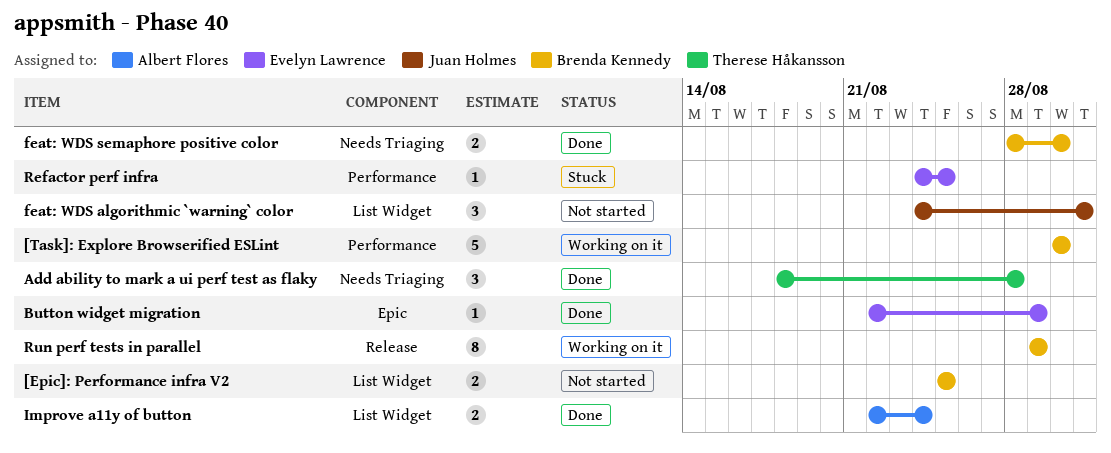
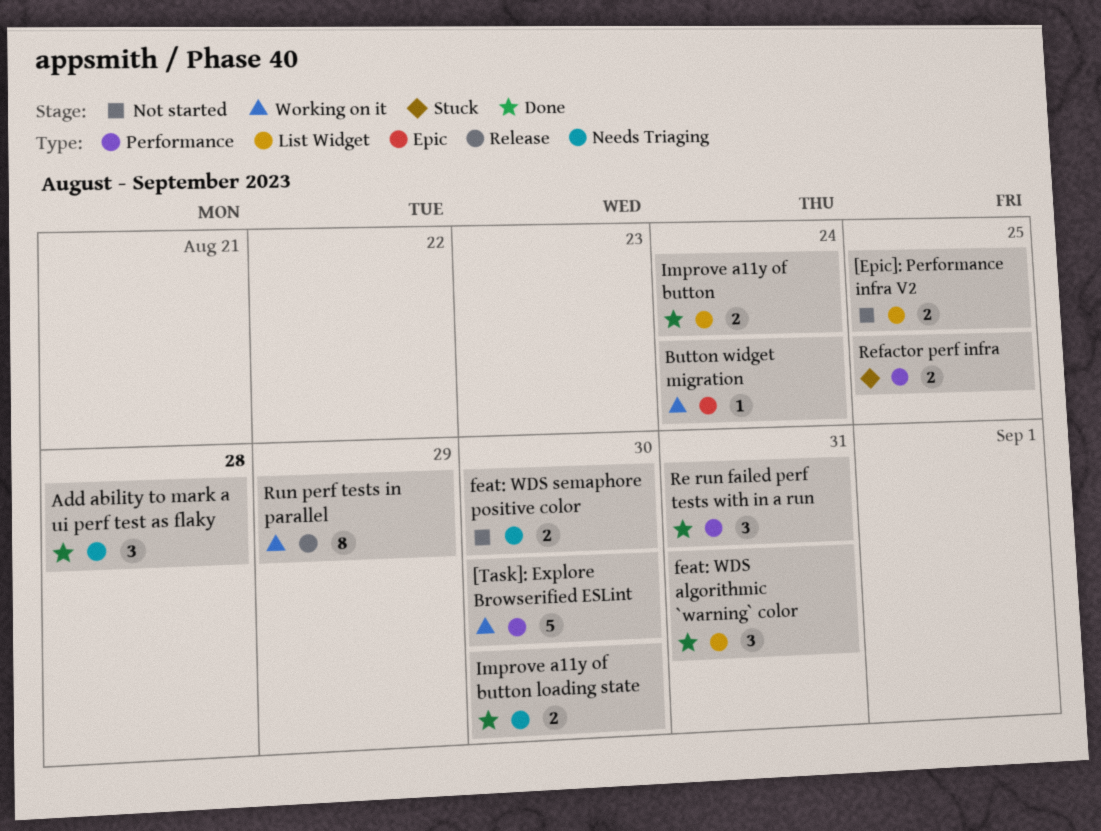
Button widget migration, status: Done -> Working on it
Button widget migration, due: Aug 29 -> Aug 24
feat: WDS algorithmic `warning` color, status: Not started -> Done
feat: WDS semaphore positive color, status: Done -> Not started
Improve a11y of button loading state: none -> present
Re run failed perf tests with in a run: none -> present
Refactor perf infra, estimate: 1 -> 2

